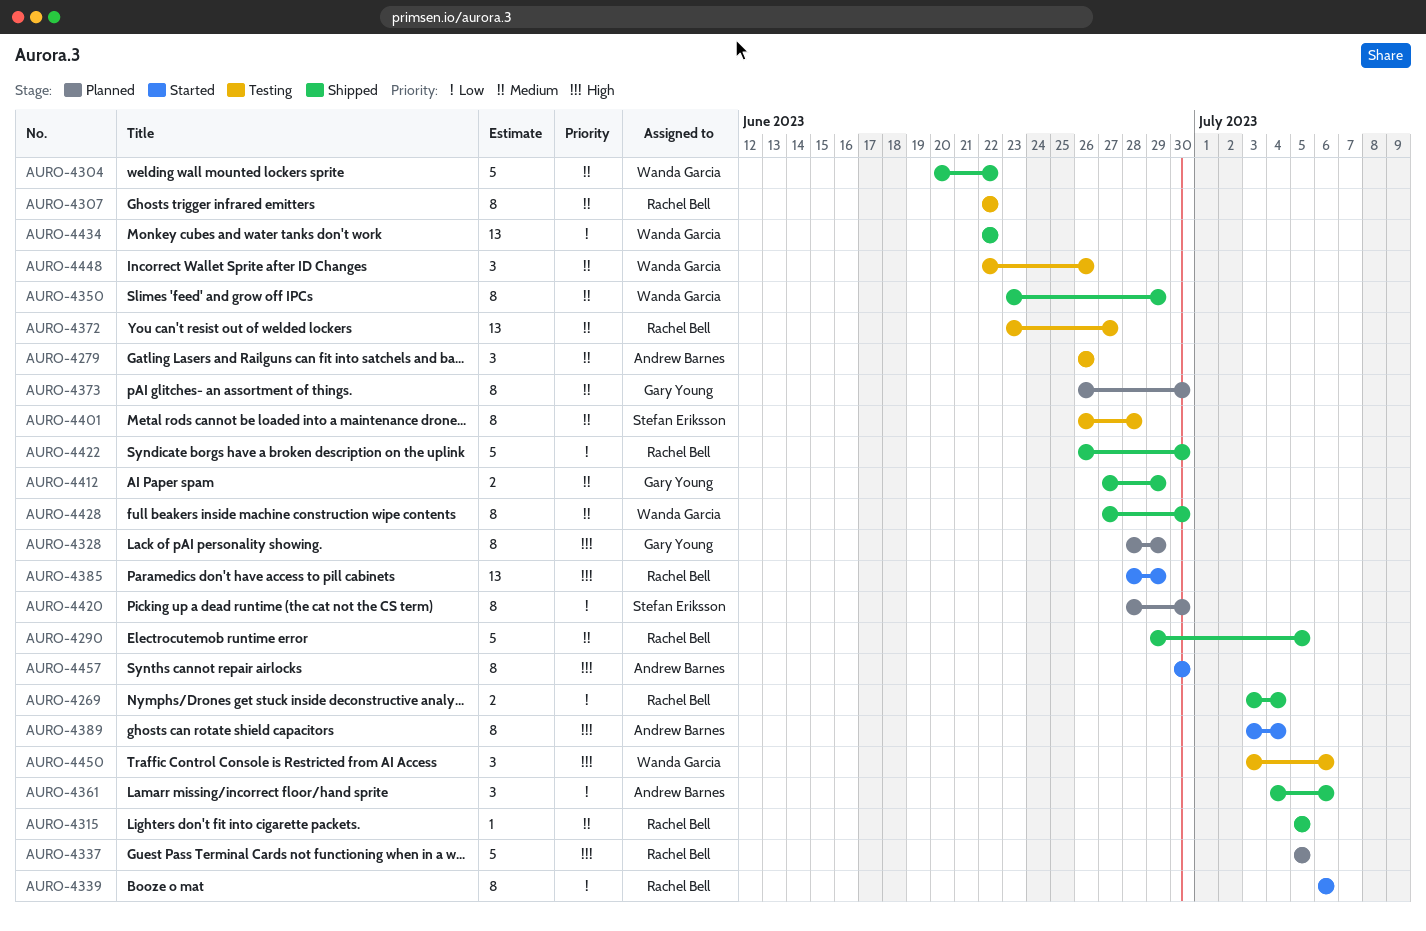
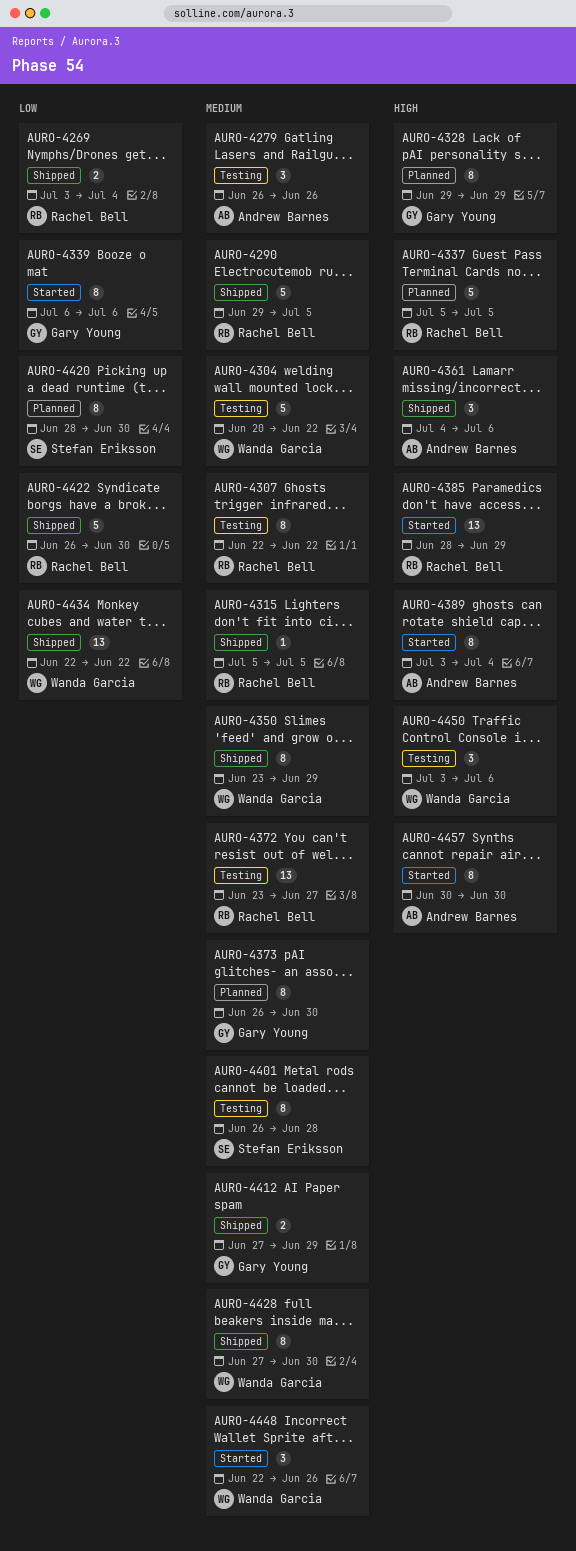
AURO-4304, status: Shipped -> Testing
AURO-4328, start: Jun 28 -> Jun 29
AURO-4339, owner: Rachel Bell -> Gary Young
AURO-4361, priority: Low -> High
AURO-4448, status: Testing -> Started

